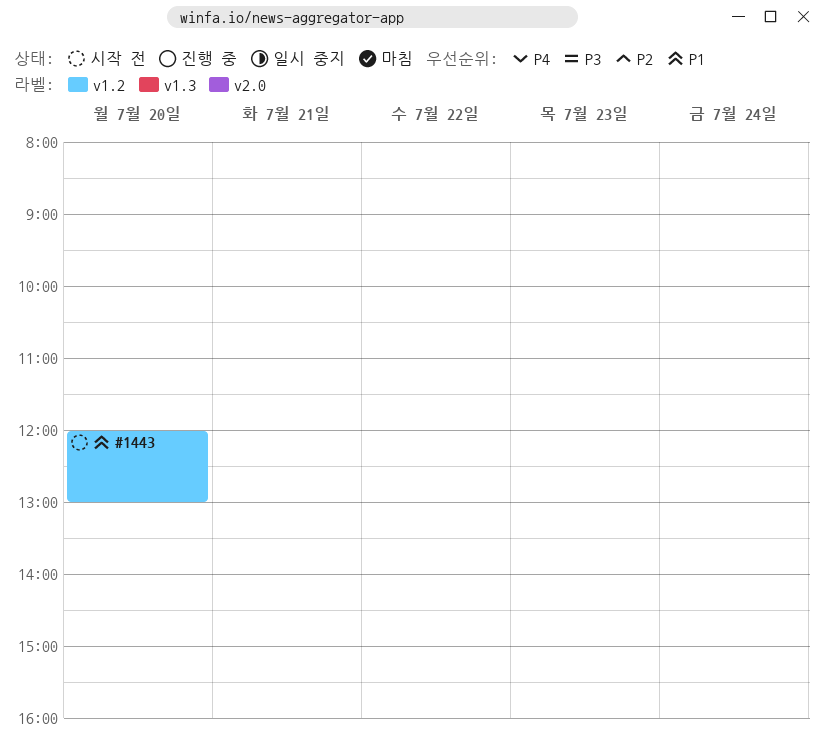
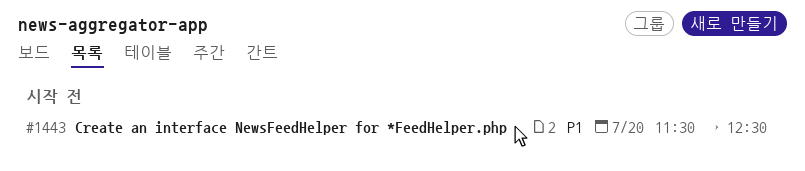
#1443, begins: 12:00 -> 11:30
#1443, ends: 13:00 -> 12:30

